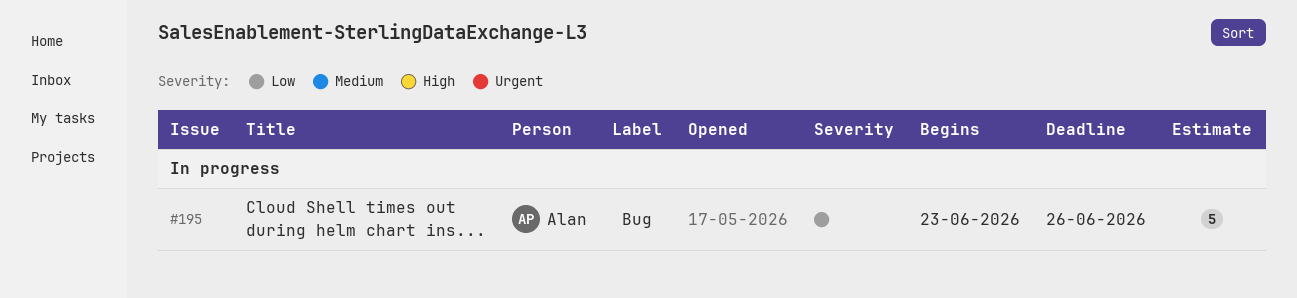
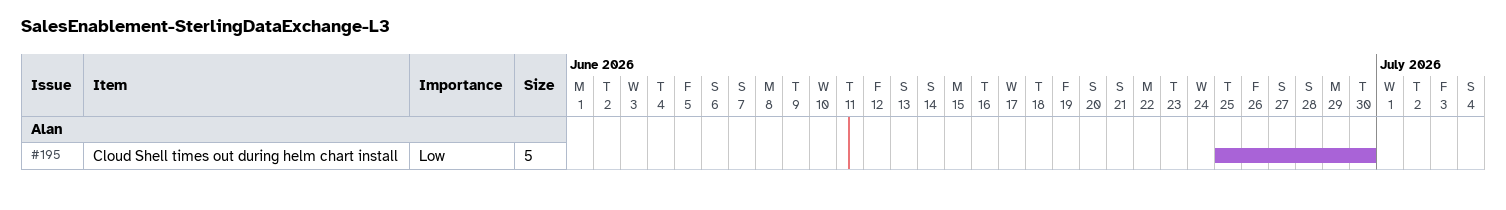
#195, start: Jun 23 -> Jun 25
#195, due: Jun 26 -> Jun 30

